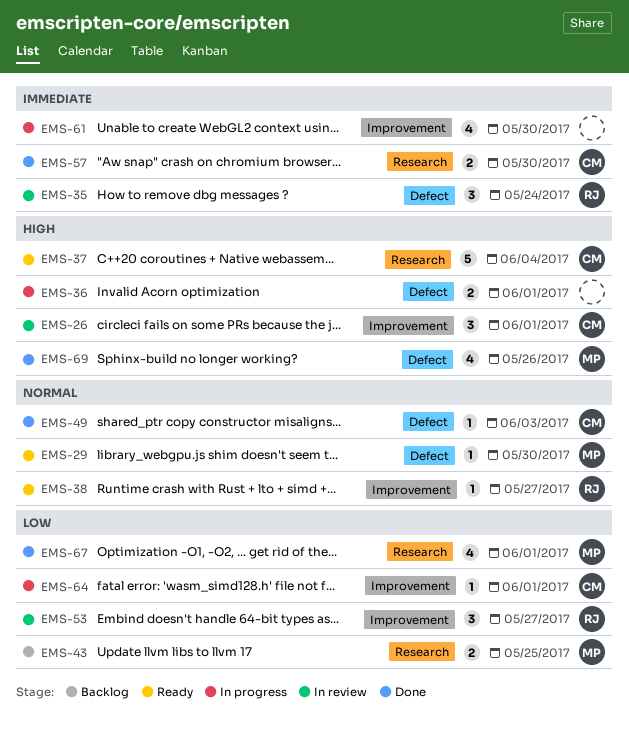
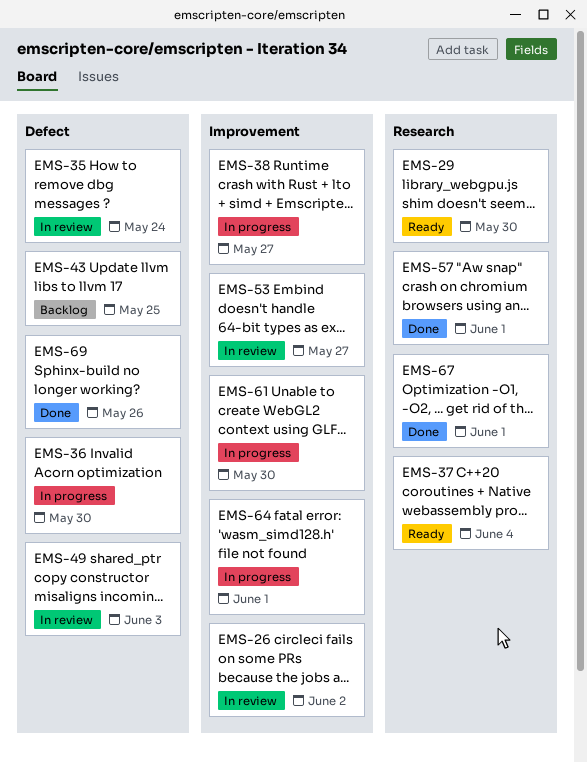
EMS-26, due: Jun 1 -> Jun 2
EMS-29, label: Defect -> Research
EMS-36, due: Jun 1 -> May 30
EMS-38, status: Ready -> In progress
EMS-43, label: Research -> Defect
EMS-49, status: Done -> In review
EMS-57, due: May 30 -> Jun 1

